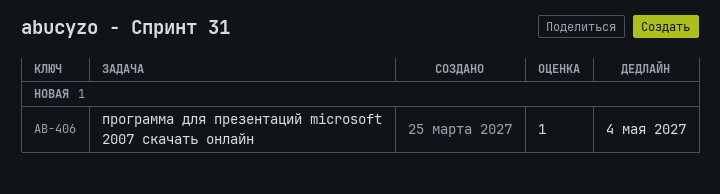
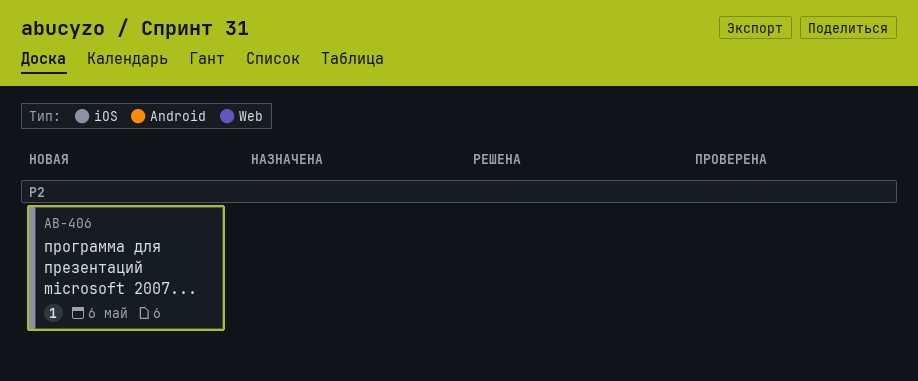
AB-406, due: May 4 -> May 6

